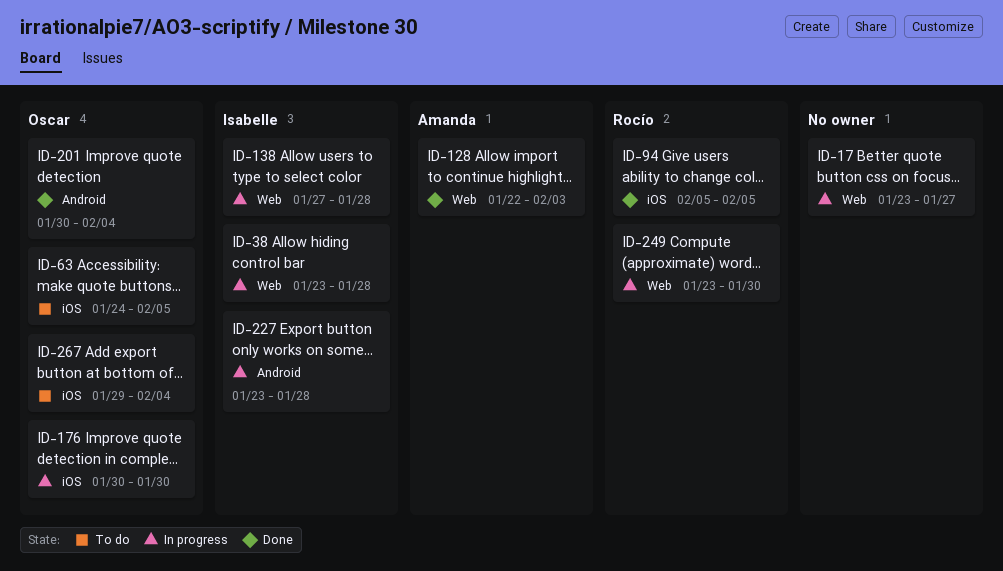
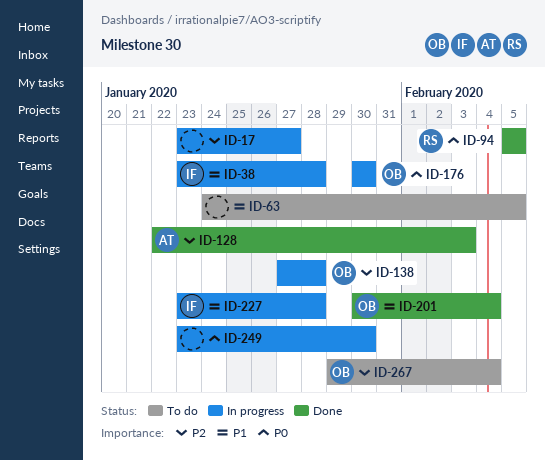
ID-63, owner: Oscar -> none
ID-138, owner: Isabelle -> Oscar
ID-249, owner: Rocío -> none

